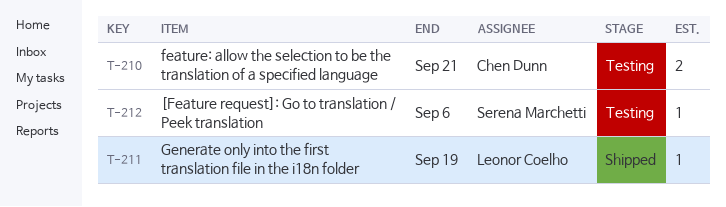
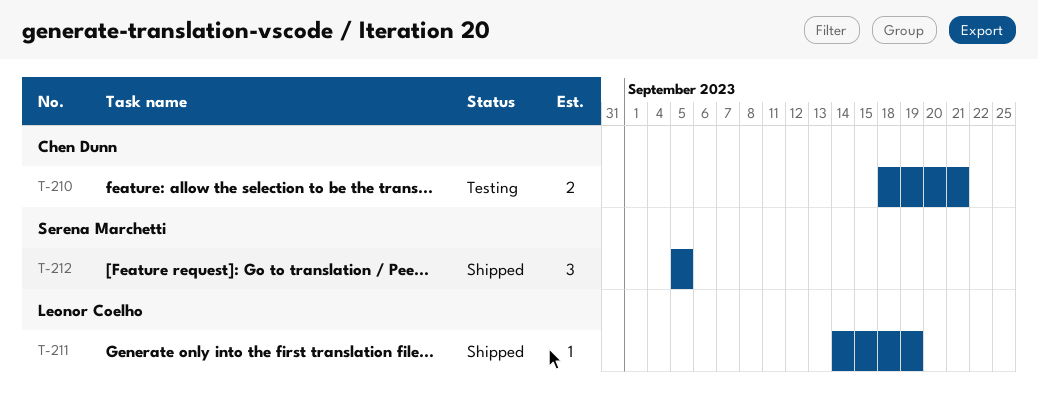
T-212, status: Testing -> Shipped
T-212, estimate: 1 -> 3
T-212, due: Sep 6 -> Sep 5

